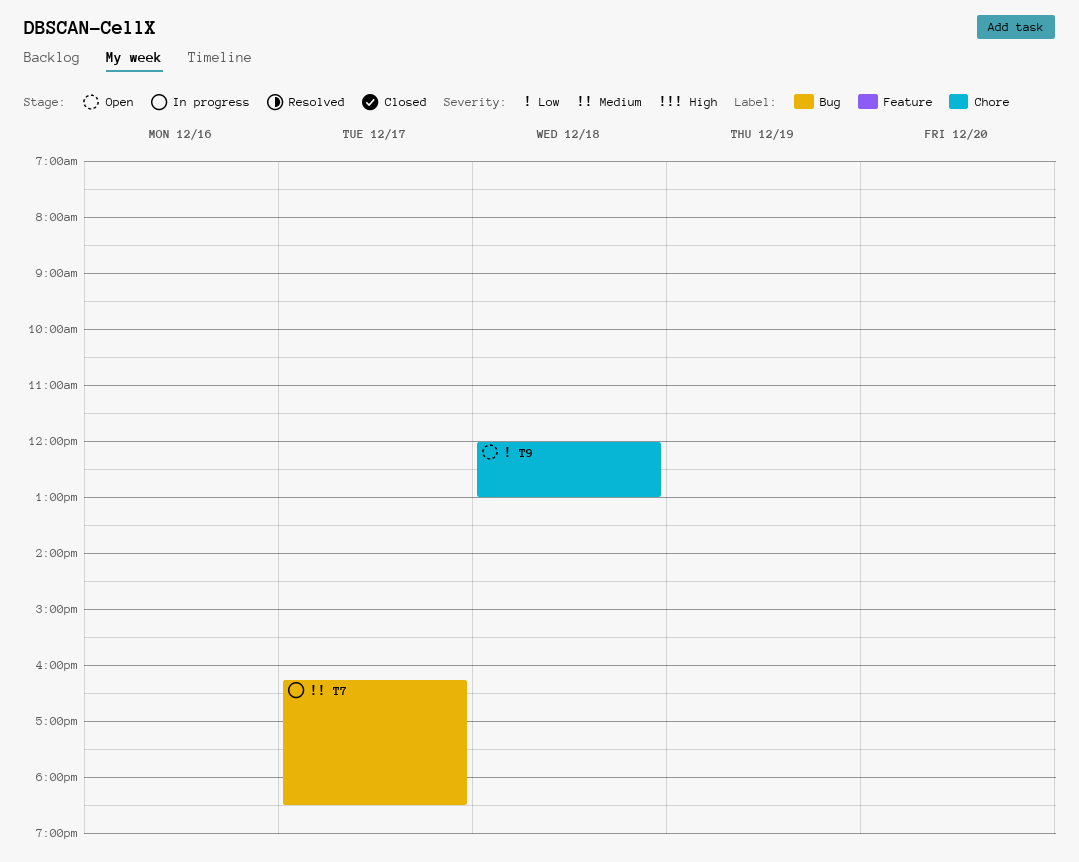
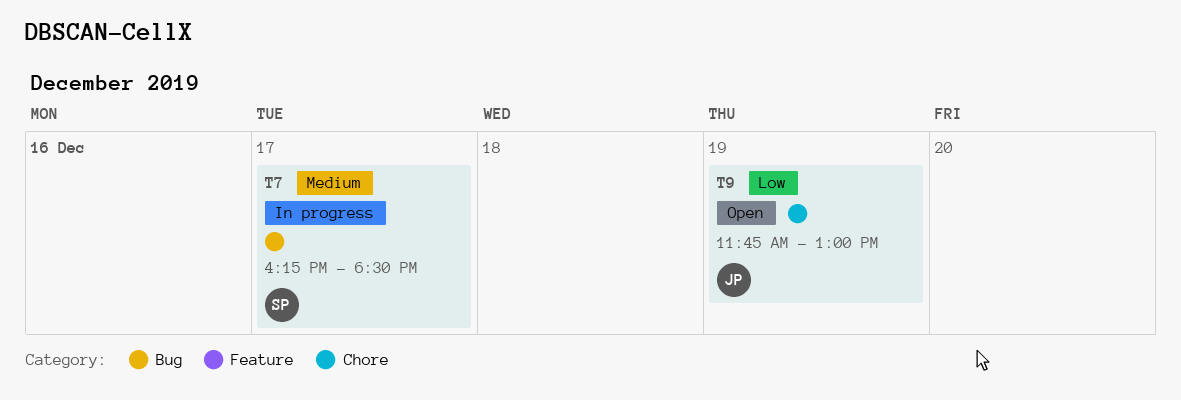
T9, day: Dec 18 -> Dec 19
T9, begins: 12:00 -> 11:45

